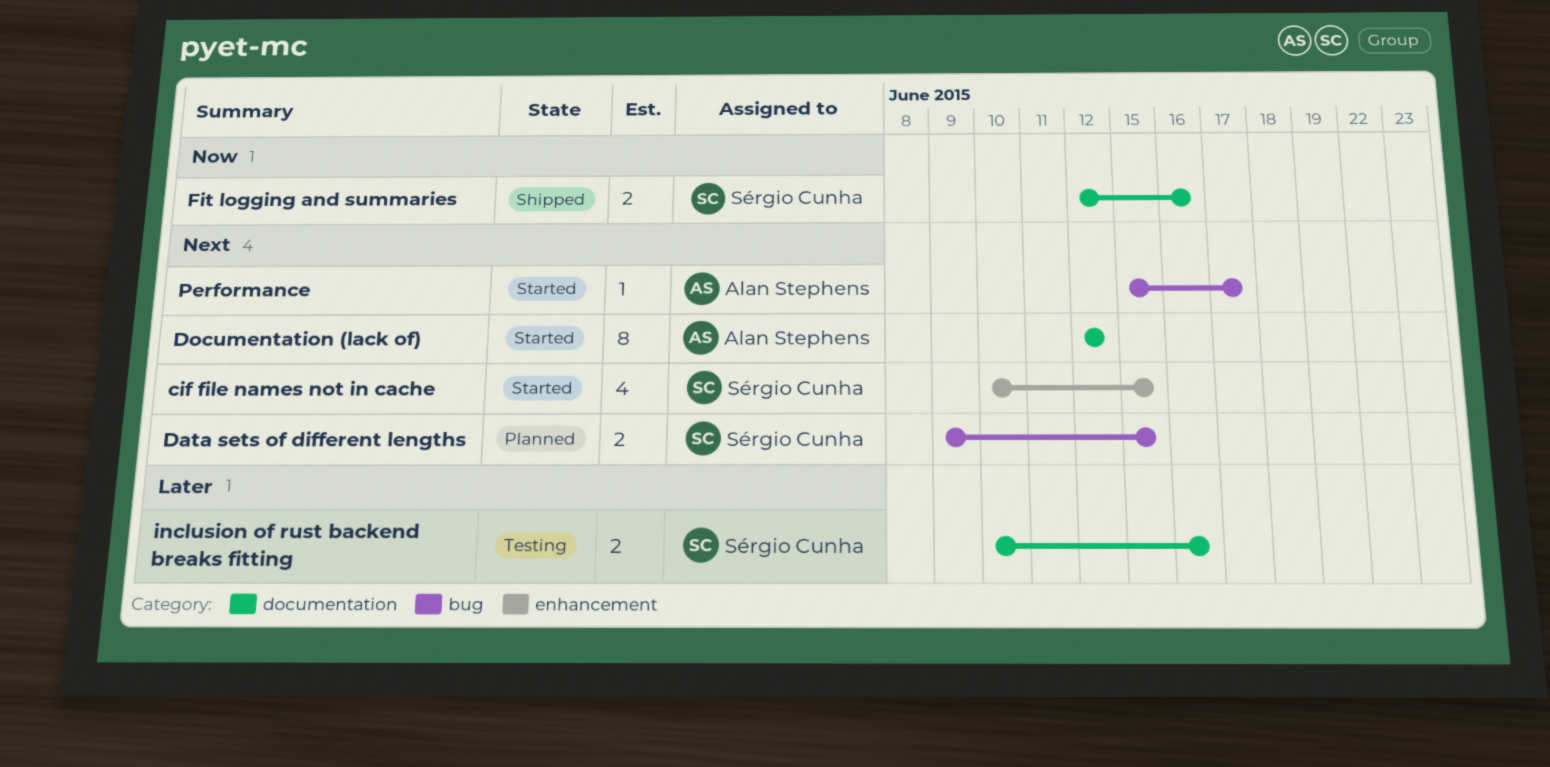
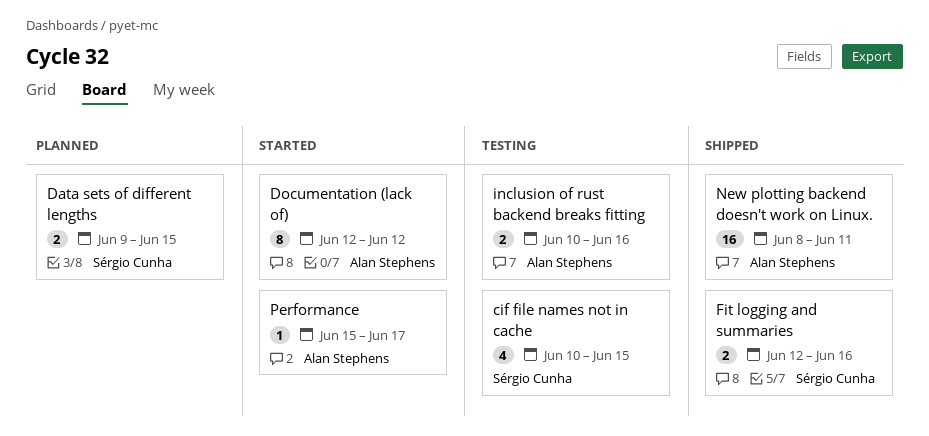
cif file names not in cache, status: Started -> Testing
inclusion of rust backend breaks fitting, owner: Sérgio Cunha -> Alan Stephens
New plotting backend doesn't work on Linux.: none -> present

